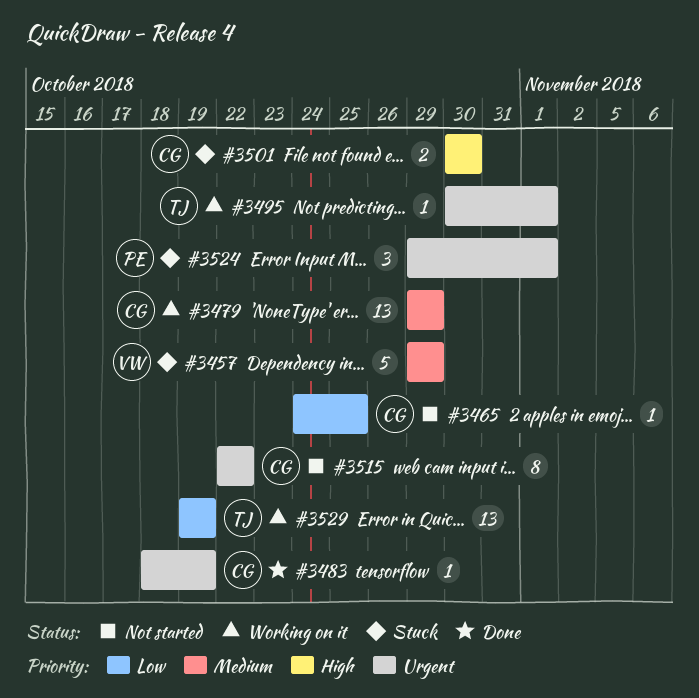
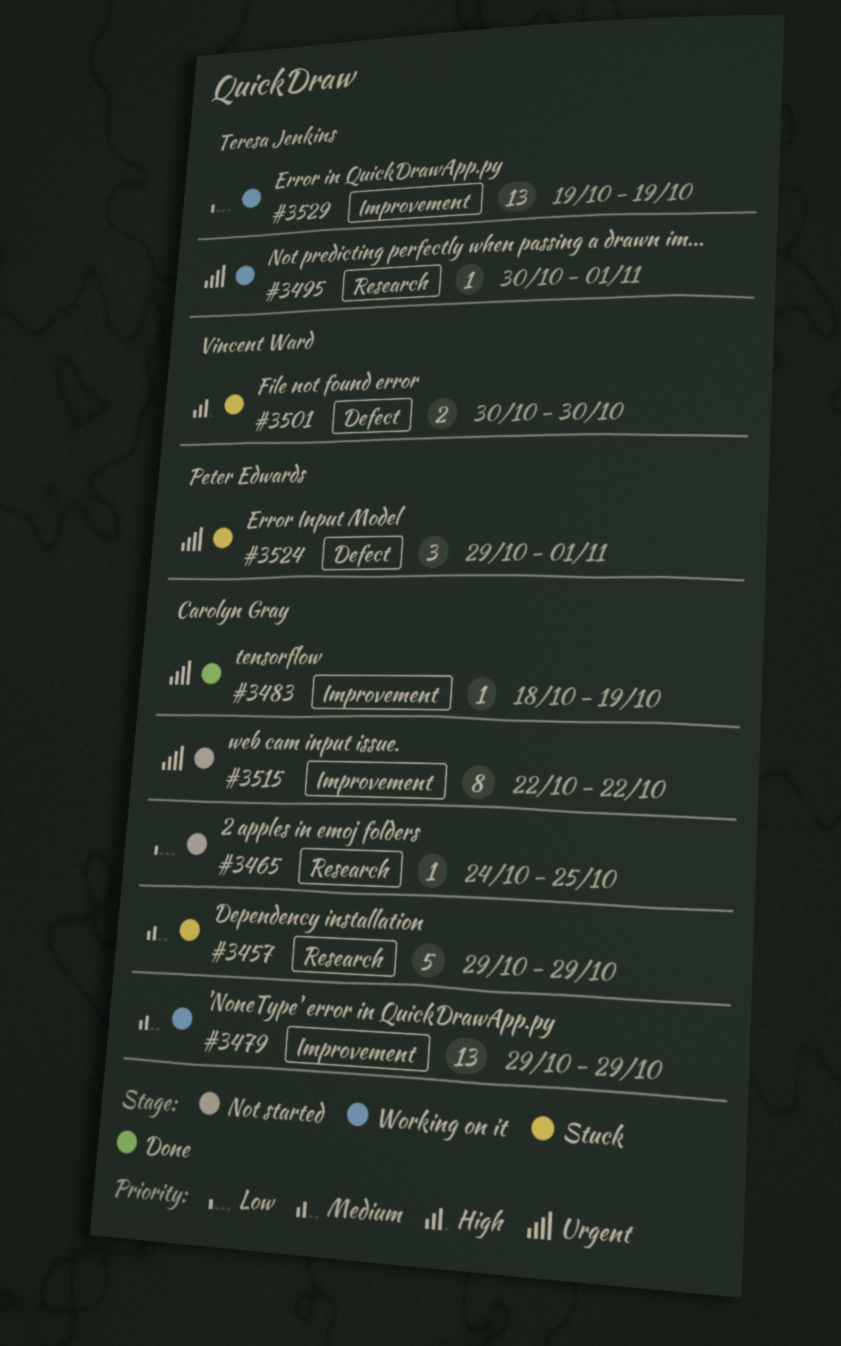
#3457, owner: Vincent Ward -> Carolyn Gray
#3501, owner: Carolyn Gray -> Vincent Ward

